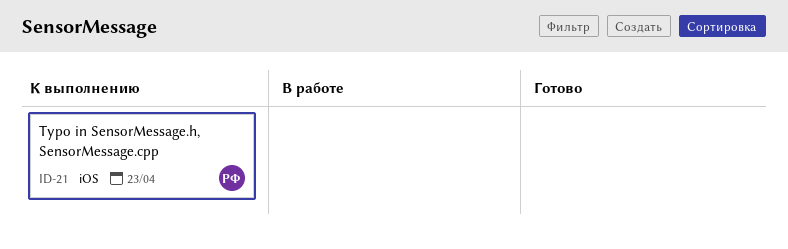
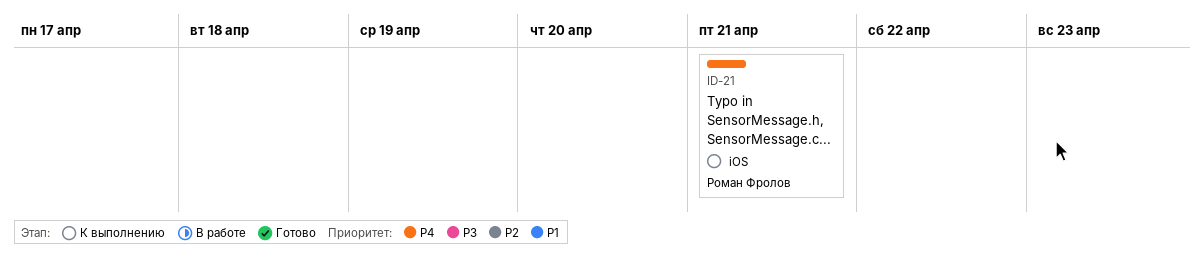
ID-21, due: Apr 23 -> Apr 21

